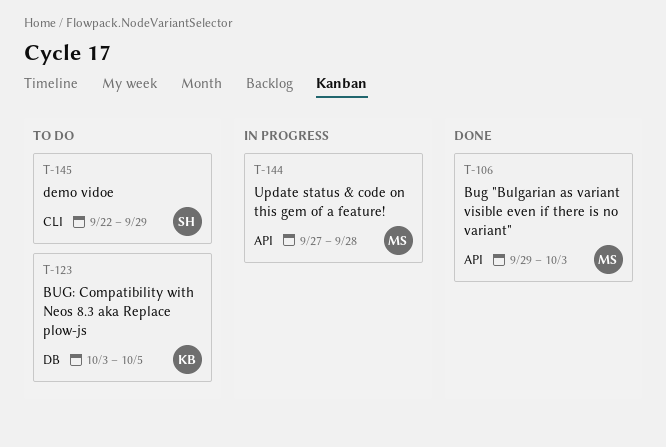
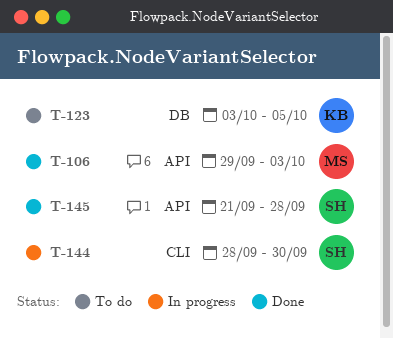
T-144, owner: MS -> SH
T-144, label: API -> CLI
T-144, start: Sep 27 -> Sep 28
T-144, due: Sep 28 -> Sep 30
T-145, status: To do -> Done
T-145, label: CLI -> API
T-145, start: Sep 22 -> Sep 21
T-145, due: Sep 29 -> Sep 28

